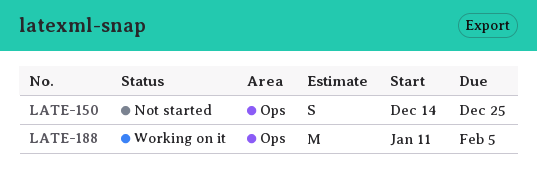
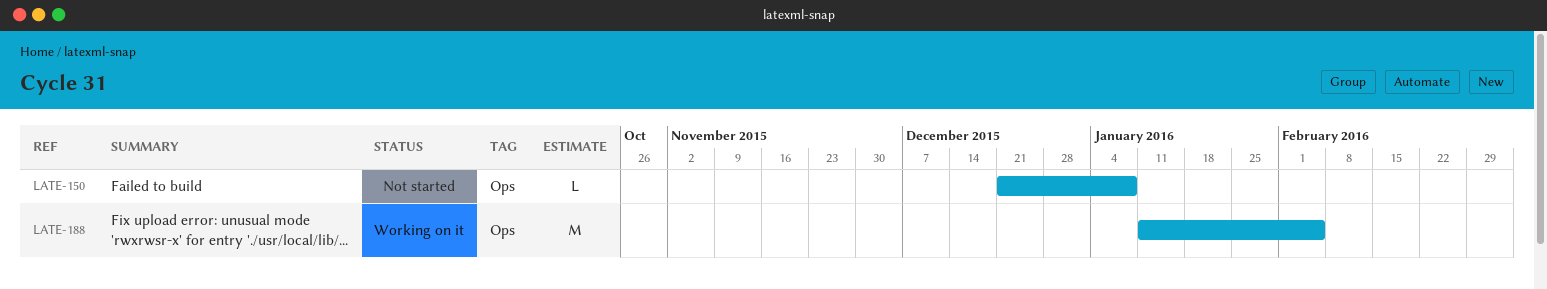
LATE-150, estimate: S -> L
LATE-150, start: Dec 14 -> Dec 21
LATE-150, due: Dec 25 -> Jan 8

